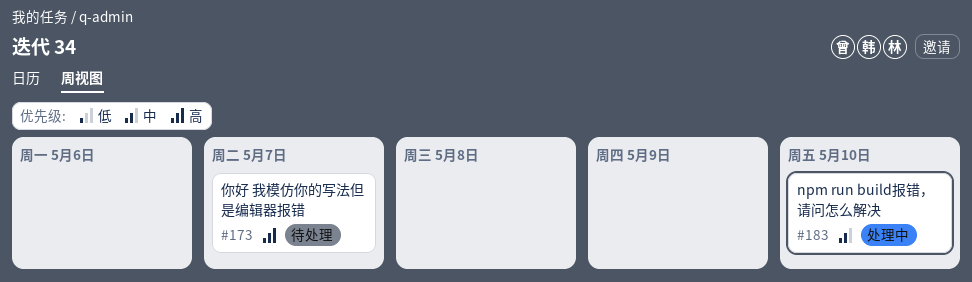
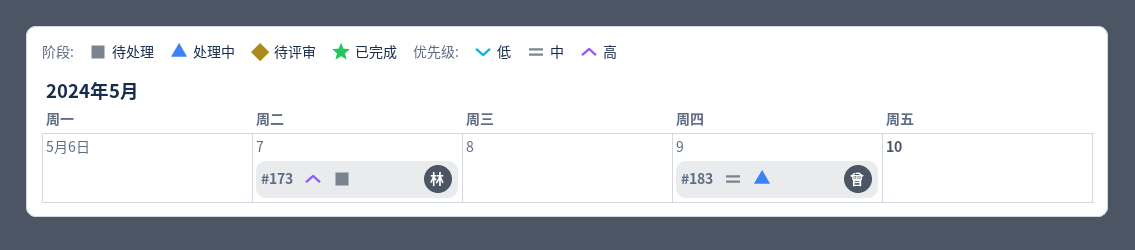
#183, due: May 10 -> May 9

